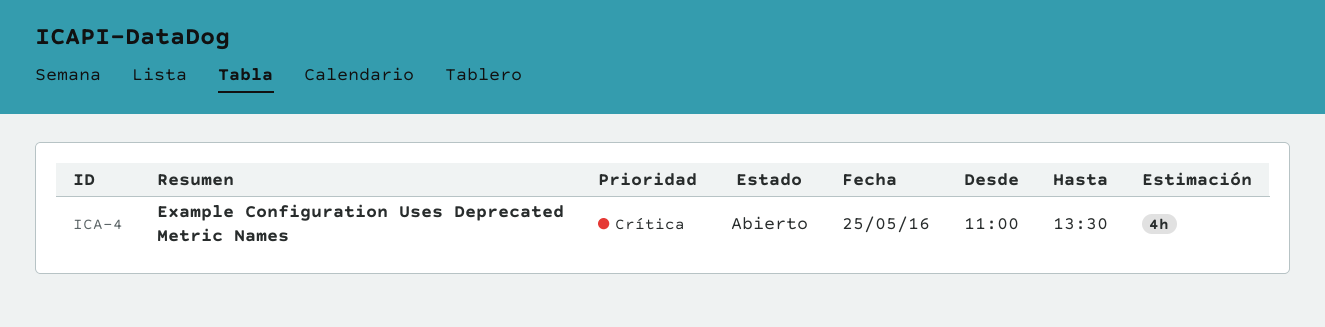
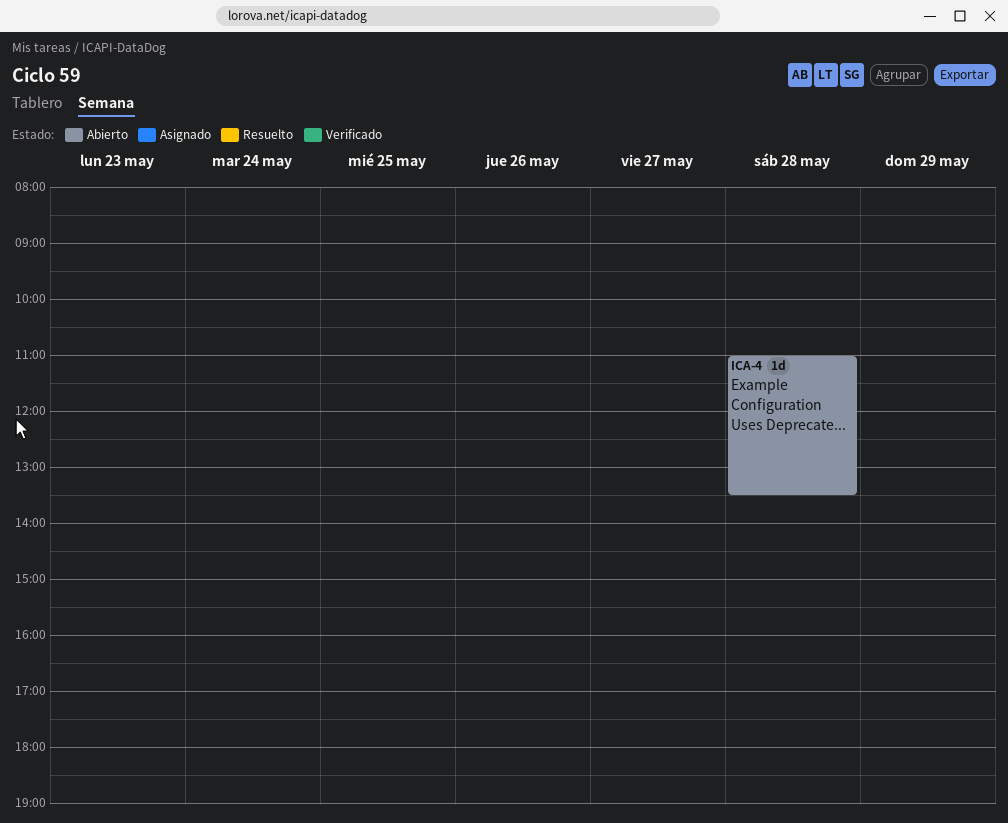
ICA-4, estimate: 4h -> 1d
ICA-4, day: May 25 -> May 28

